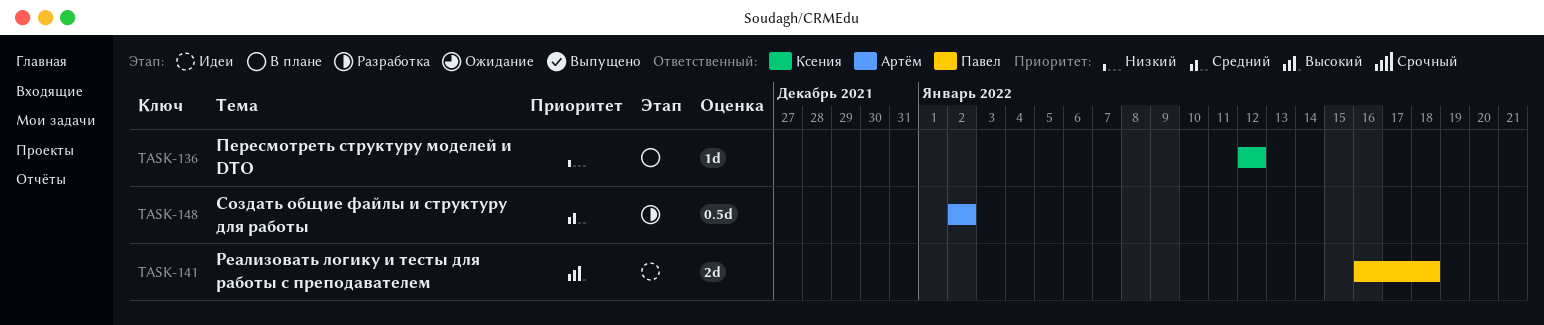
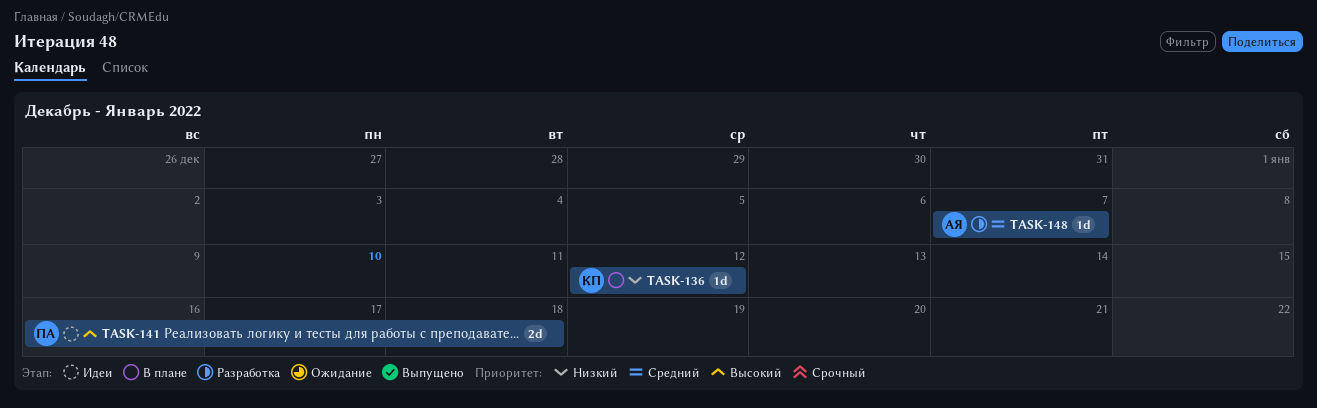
TASK-148, estimate: 0.5d -> 1d
TASK-148, start: Jan 2 -> Jan 7
TASK-148, due: Jan 2 -> Jan 7

